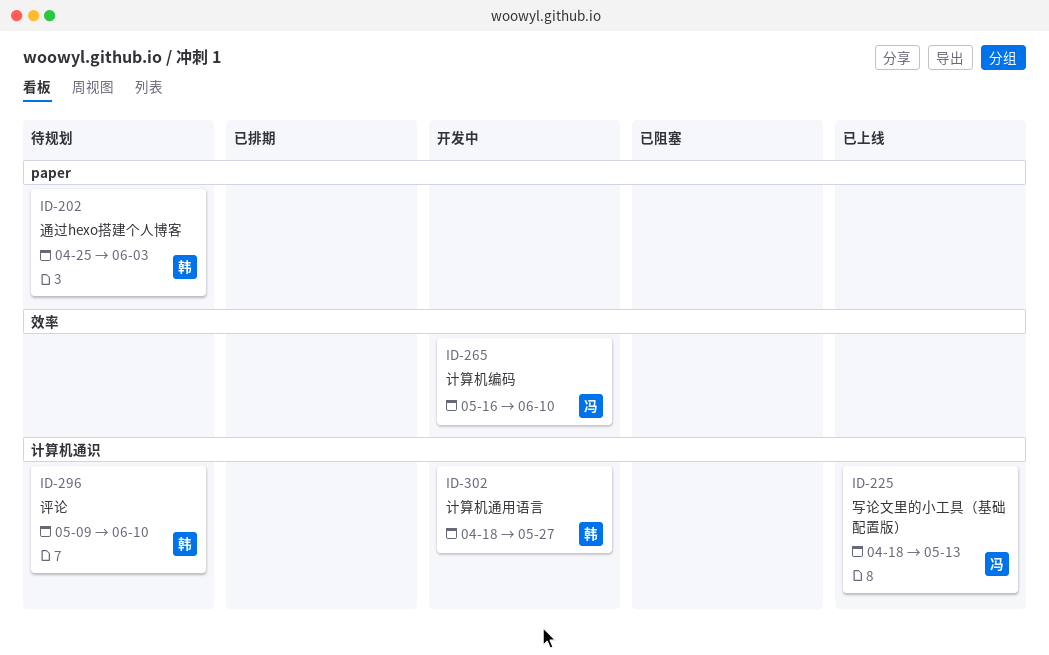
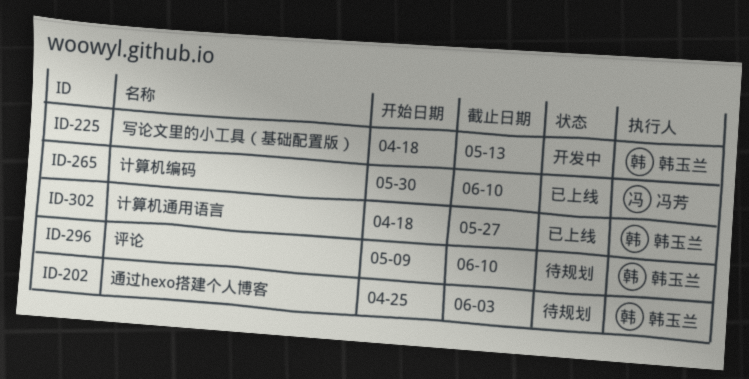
ID-225, status: 已上线 -> 开发中
ID-225, owner: 冯芳 -> 韩玉兰
ID-265, status: 开发中 -> 已上线
ID-265, start: May 16 -> May 30
ID-302, status: 开发中 -> 已上线

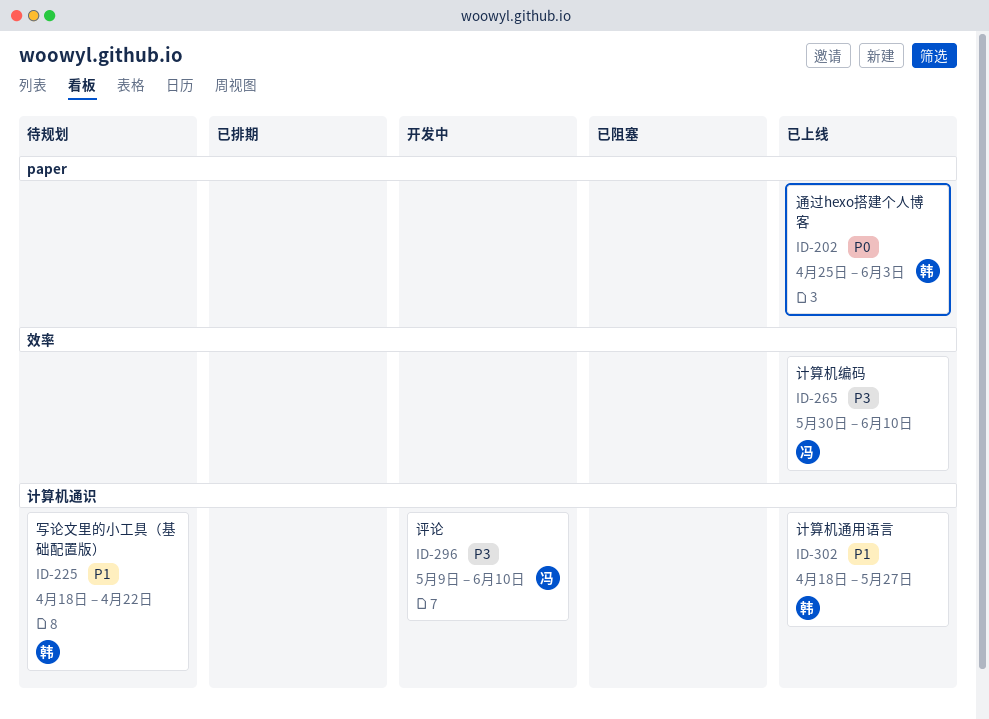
ID-202, status: 待规划 -> 已上线
ID-225, status: 开发中 -> 待规划
ID-225, due: May 13 -> Apr 22
ID-296, status: 待规划 -> 开发中
ID-296, owner: 韩玉兰 -> 冯芳

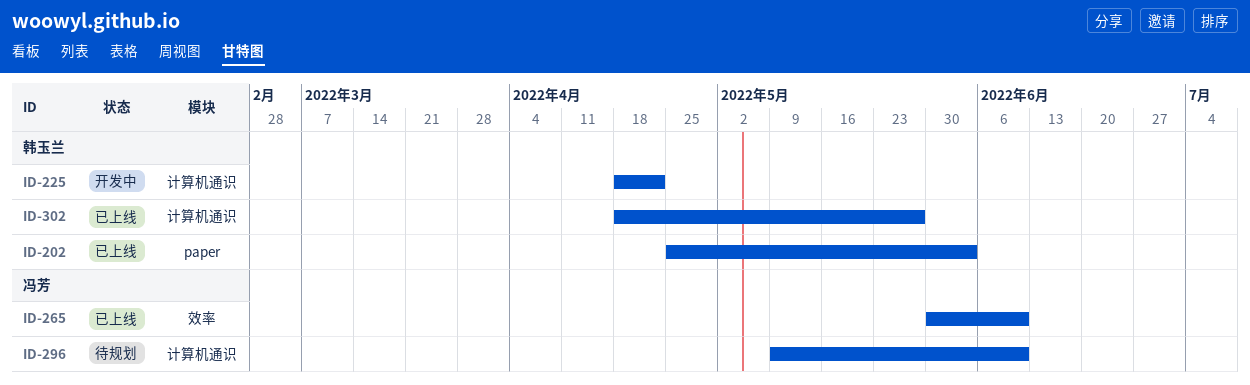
ID-225, status: 待规划 -> 开发中
ID-296, status: 开发中 -> 待规划

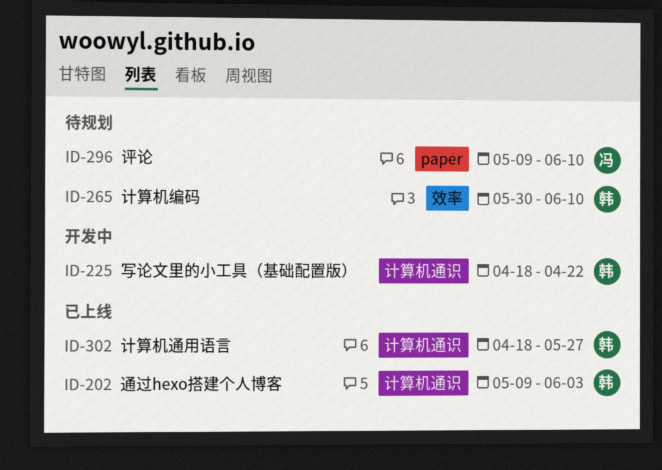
ID-202, label: paper -> 计算机通识
ID-202, start: Apr 25 -> May 9
ID-265, status: 已上线 -> 待规划
ID-265, owner: 冯芳 -> 韩玉兰
ID-296, label: 计算机通识 -> paper

